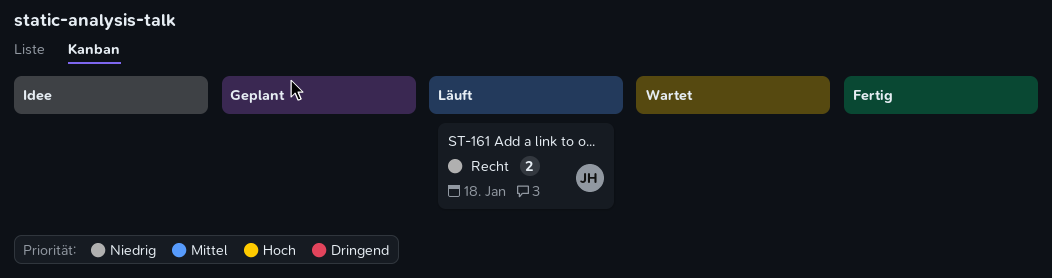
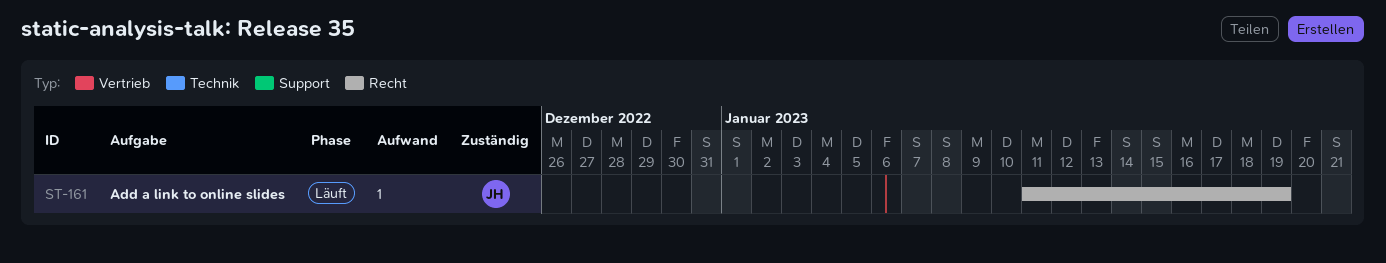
ST-161, estimate: 2 -> 1
ST-161, due: Jan 18 -> Jan 19

